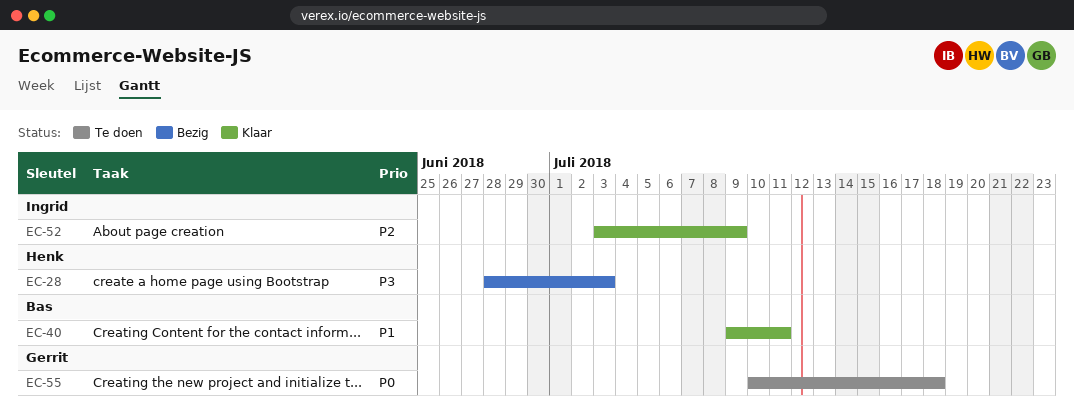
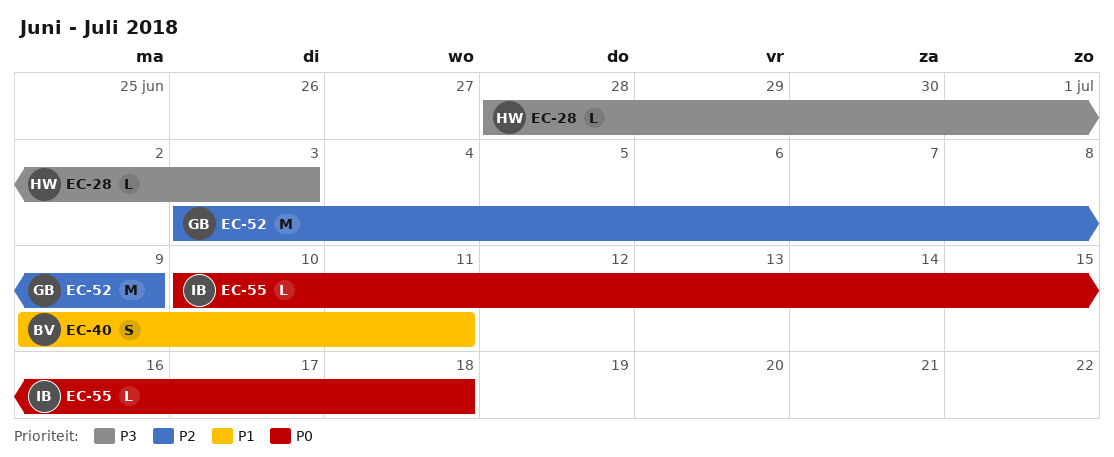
EC-52, owner: Ingrid -> Gerrit
EC-55, owner: Gerrit -> Ingrid

